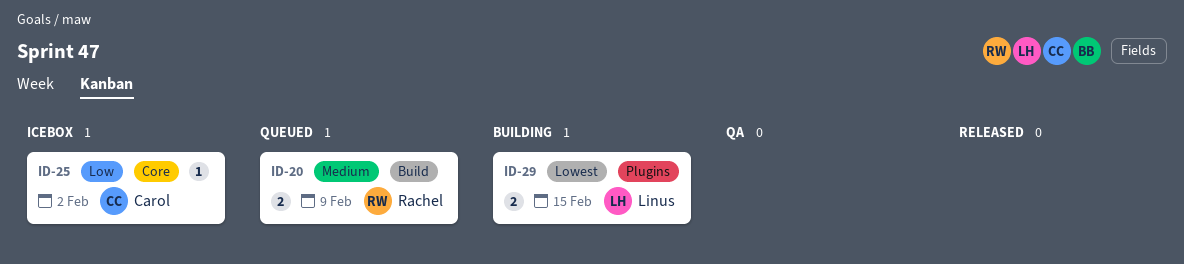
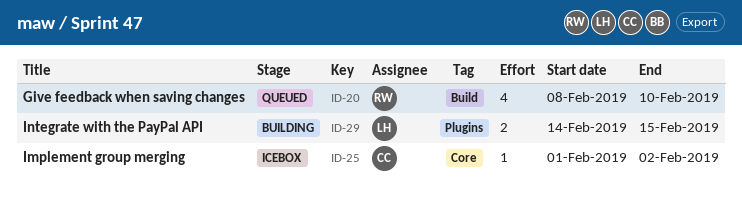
ID-20, estimate: 2 -> 4
ID-20, due: Feb 9 -> Feb 10

